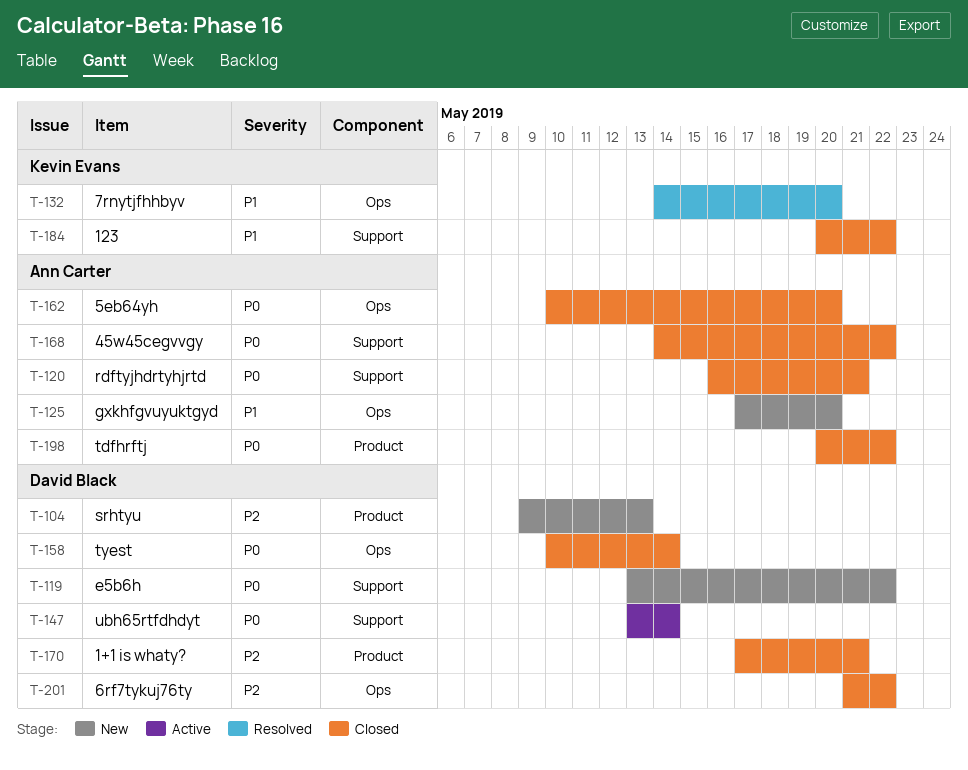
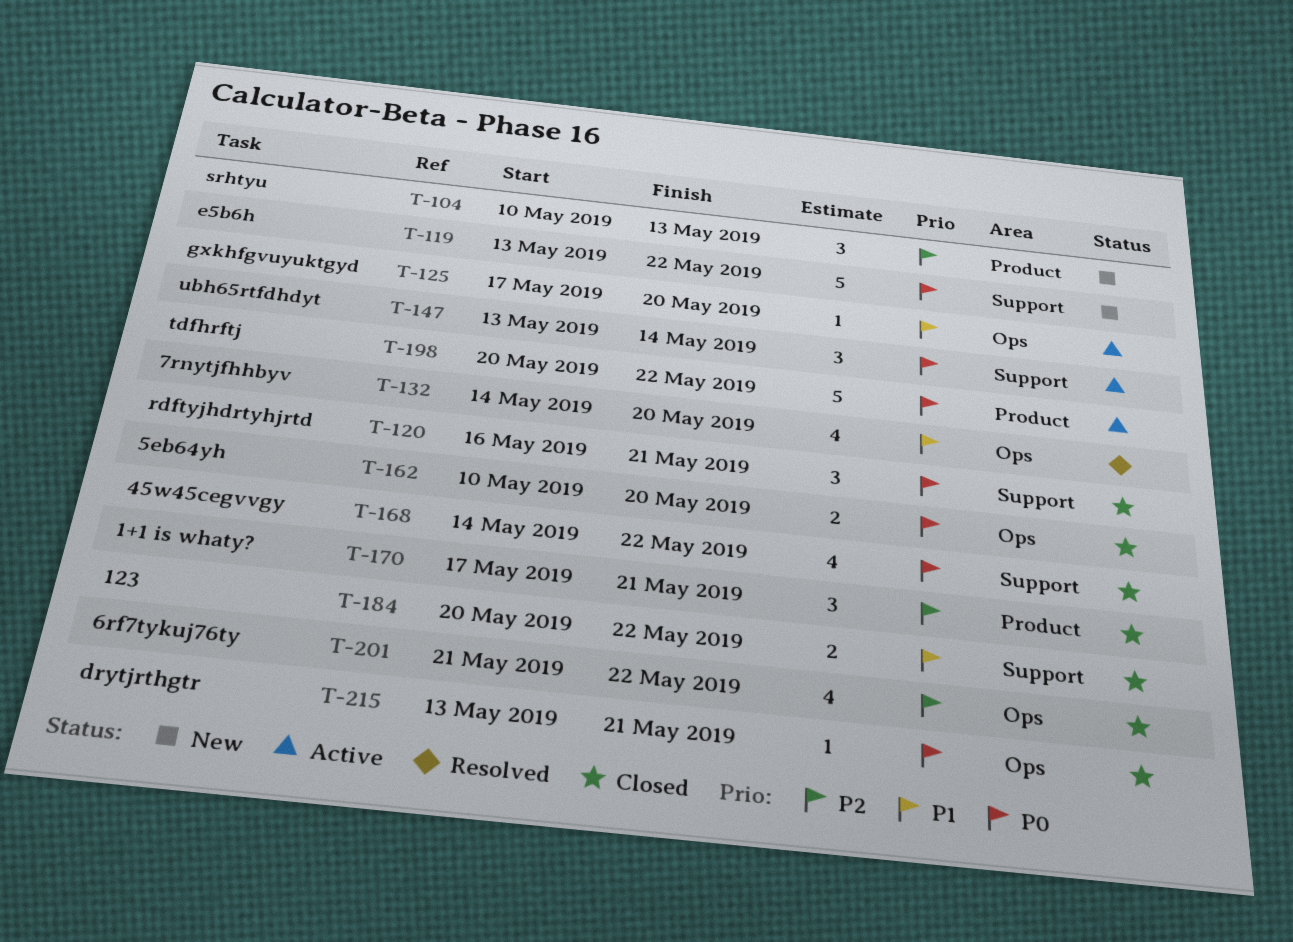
T-104, start: May 9 -> May 10
T-125, status: New -> Active
T-158: present -> none
T-198, status: Closed -> Active
T-215: none -> present

